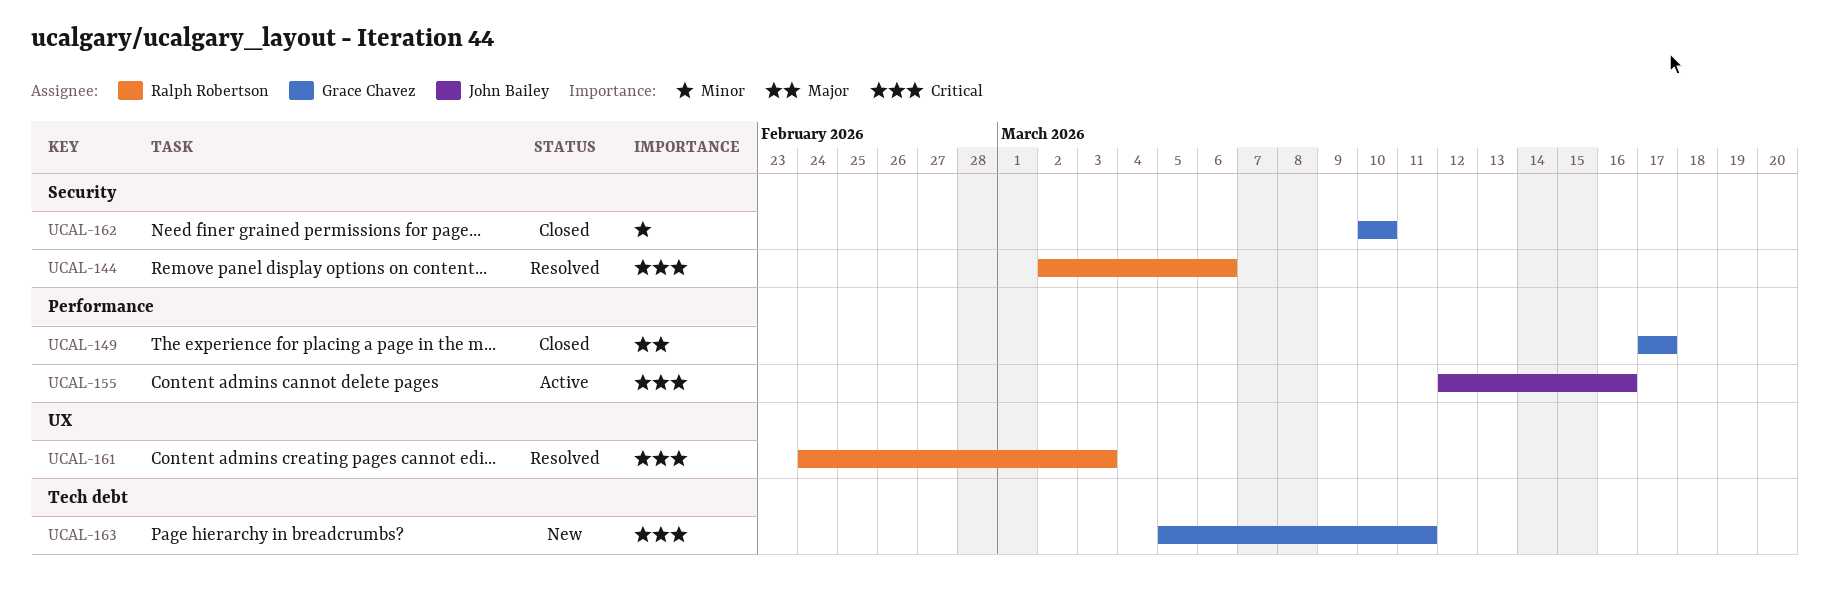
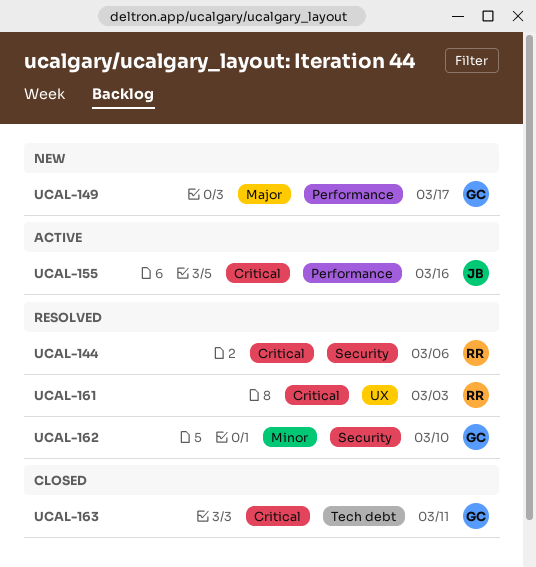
UCAL-149, status: Closed -> New
UCAL-162, status: Closed -> Resolved
UCAL-163, status: New -> Closed

